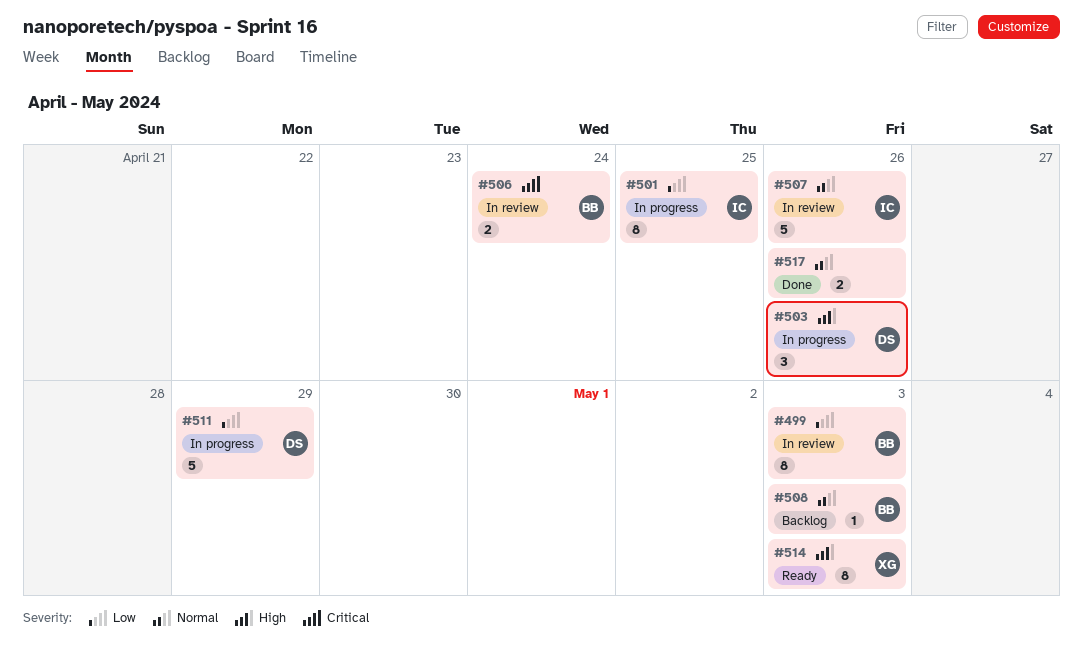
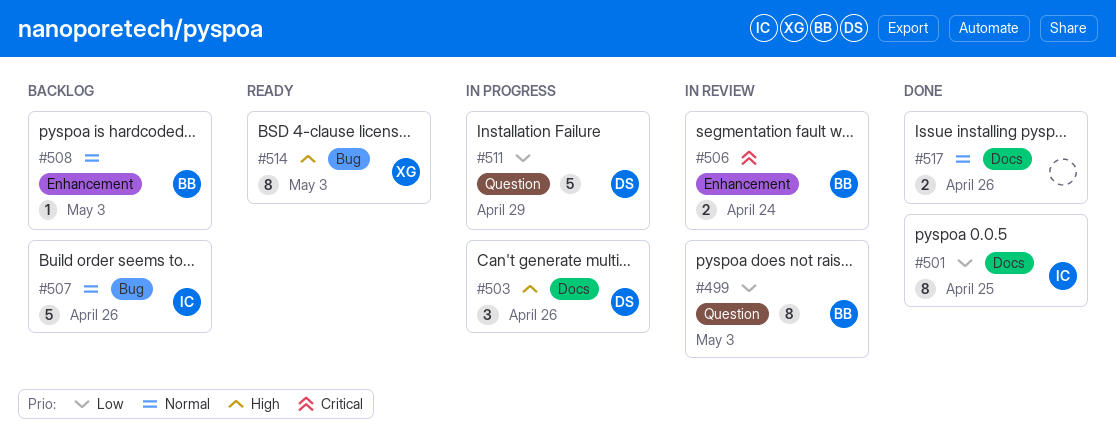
#501, status: In progress -> Done
#507, status: In review -> Backlog

